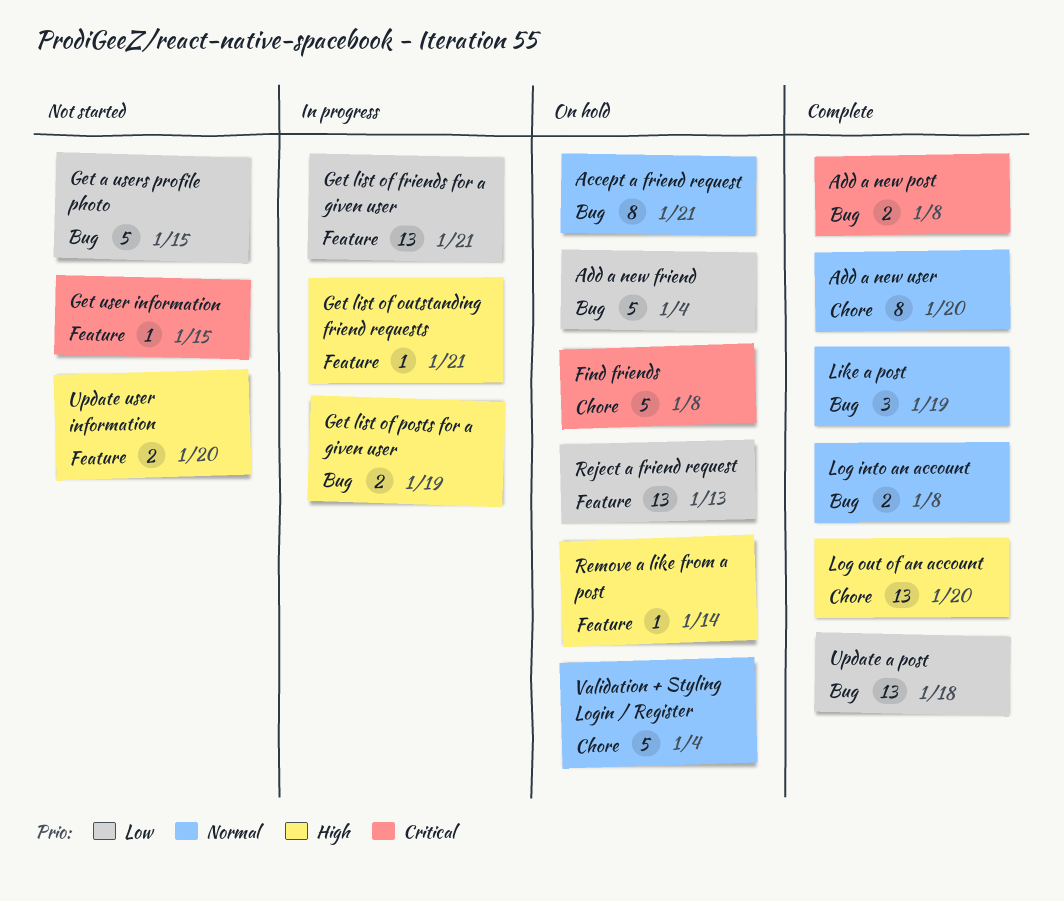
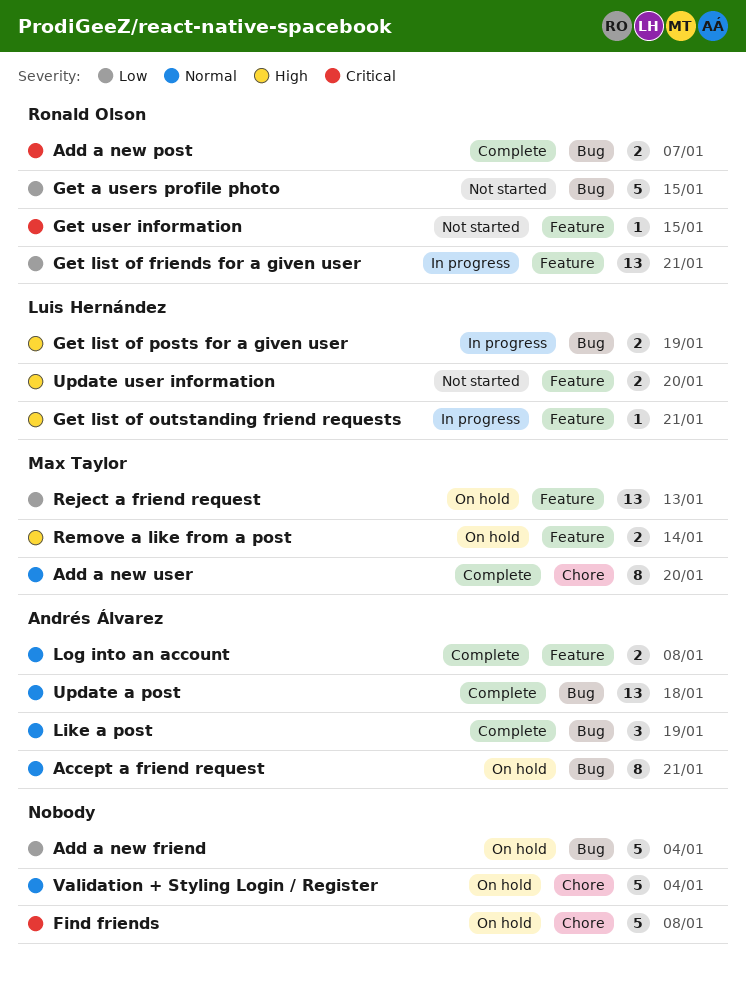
Add a new post, due: Jan 8 -> Jan 7
Log into an account, label: Bug -> Feature
Log out of an account: present -> none
Remove a like from a post, estimate: 1 -> 2
Update a post, priority: Low -> Normal

